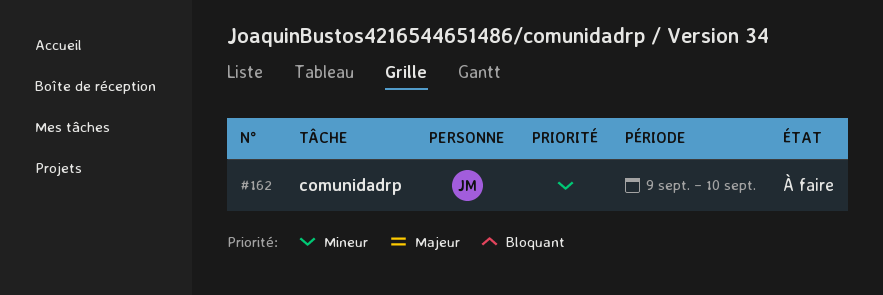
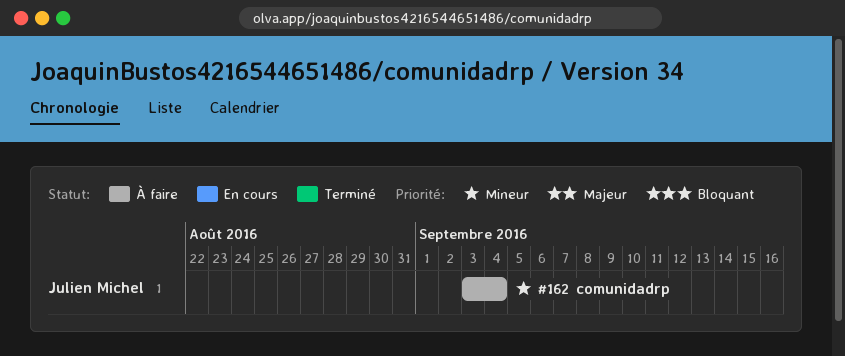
#162, start: Sep 9 -> Sep 3
#162, due: Sep 10 -> Sep 4

